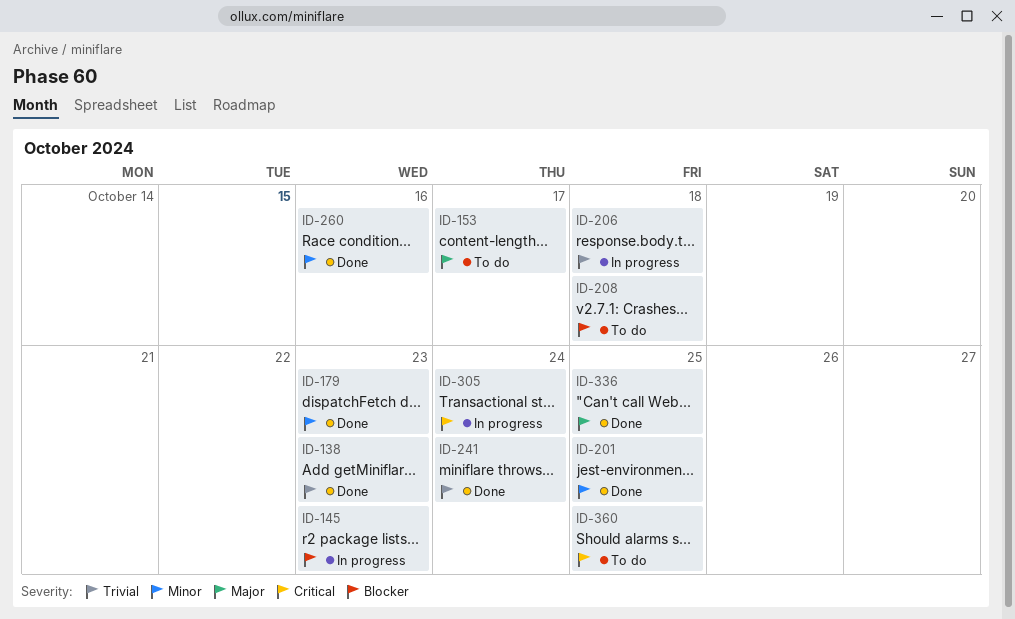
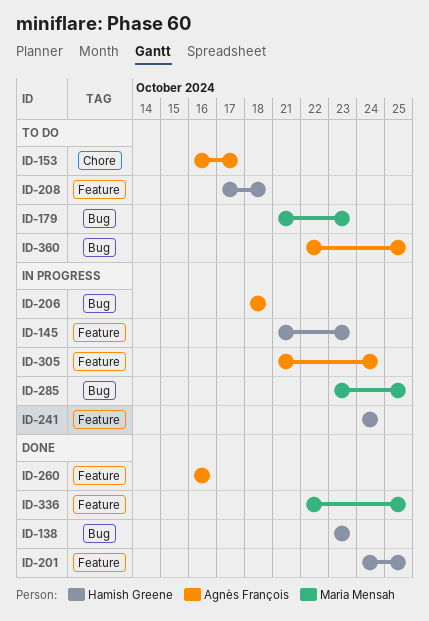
ID-179, status: Done -> To do
ID-241, status: Done -> In progress
ID-285: none -> present

